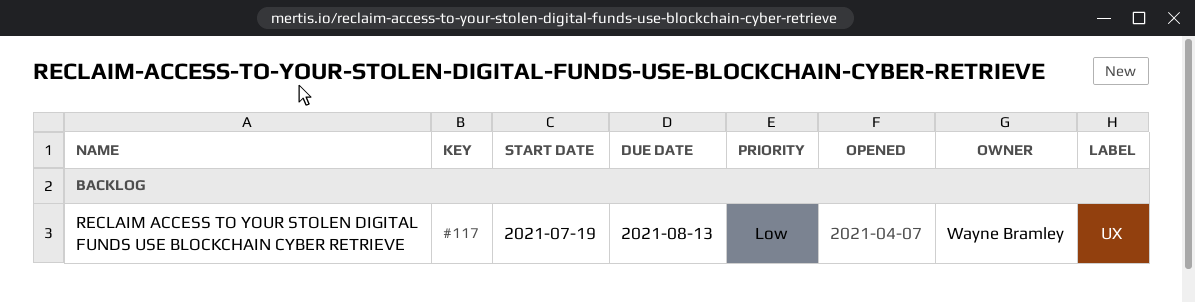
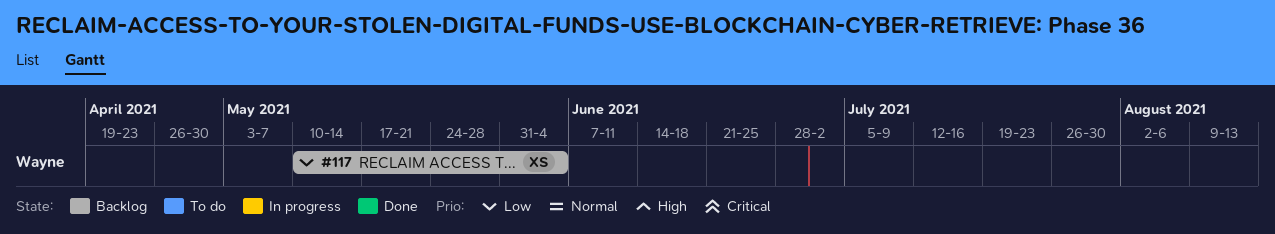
#117, start: Jul 19 -> May 10
#117, due: Aug 13 -> Jun 4

